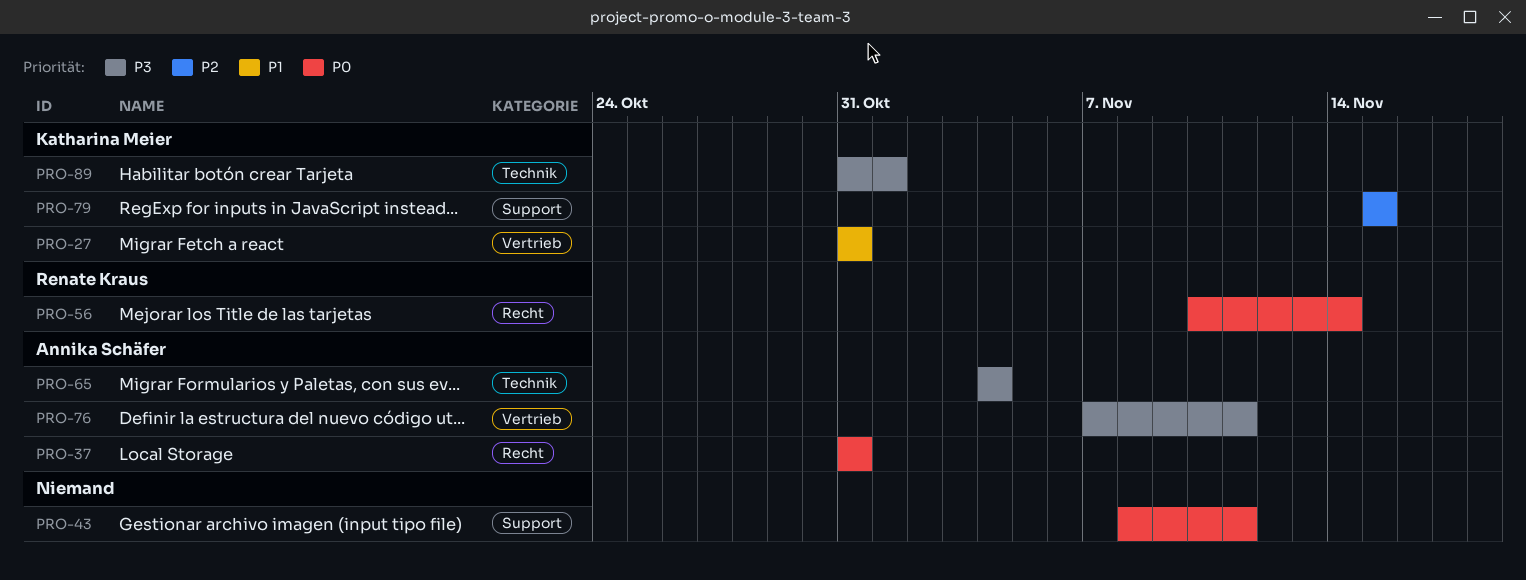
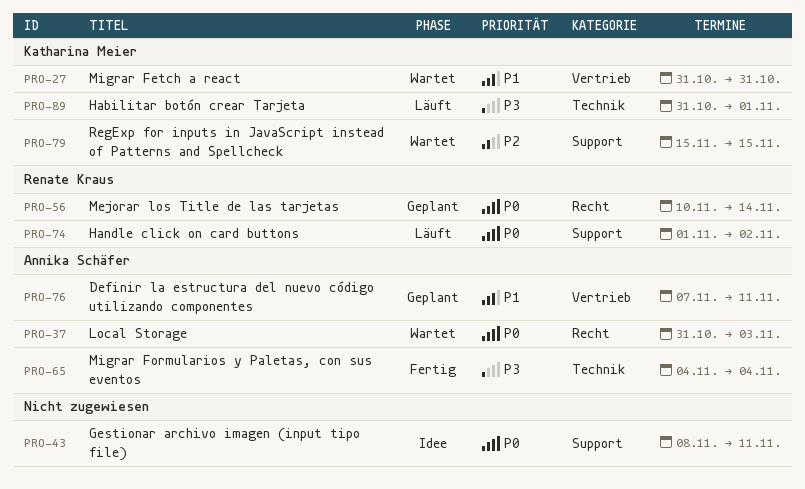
PRO-37, due: Oct 31 -> Nov 3
PRO-74: none -> present
PRO-76, priority: P3 -> P1

